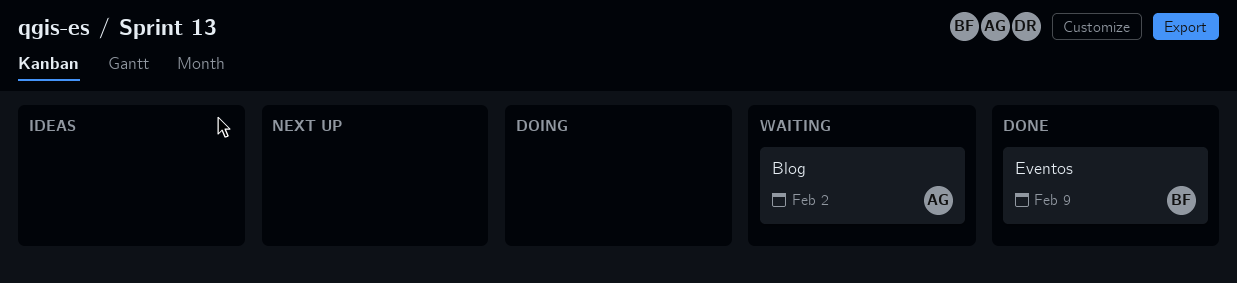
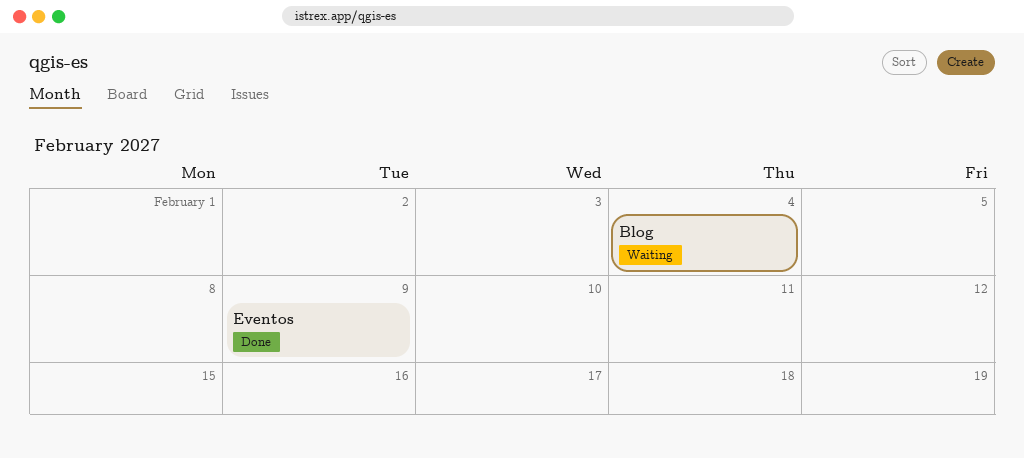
Blog, due: Feb 2 -> Feb 4

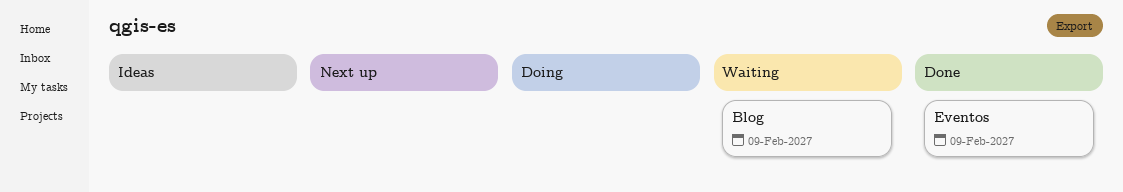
Blog, due: Feb 4 -> Feb 9

